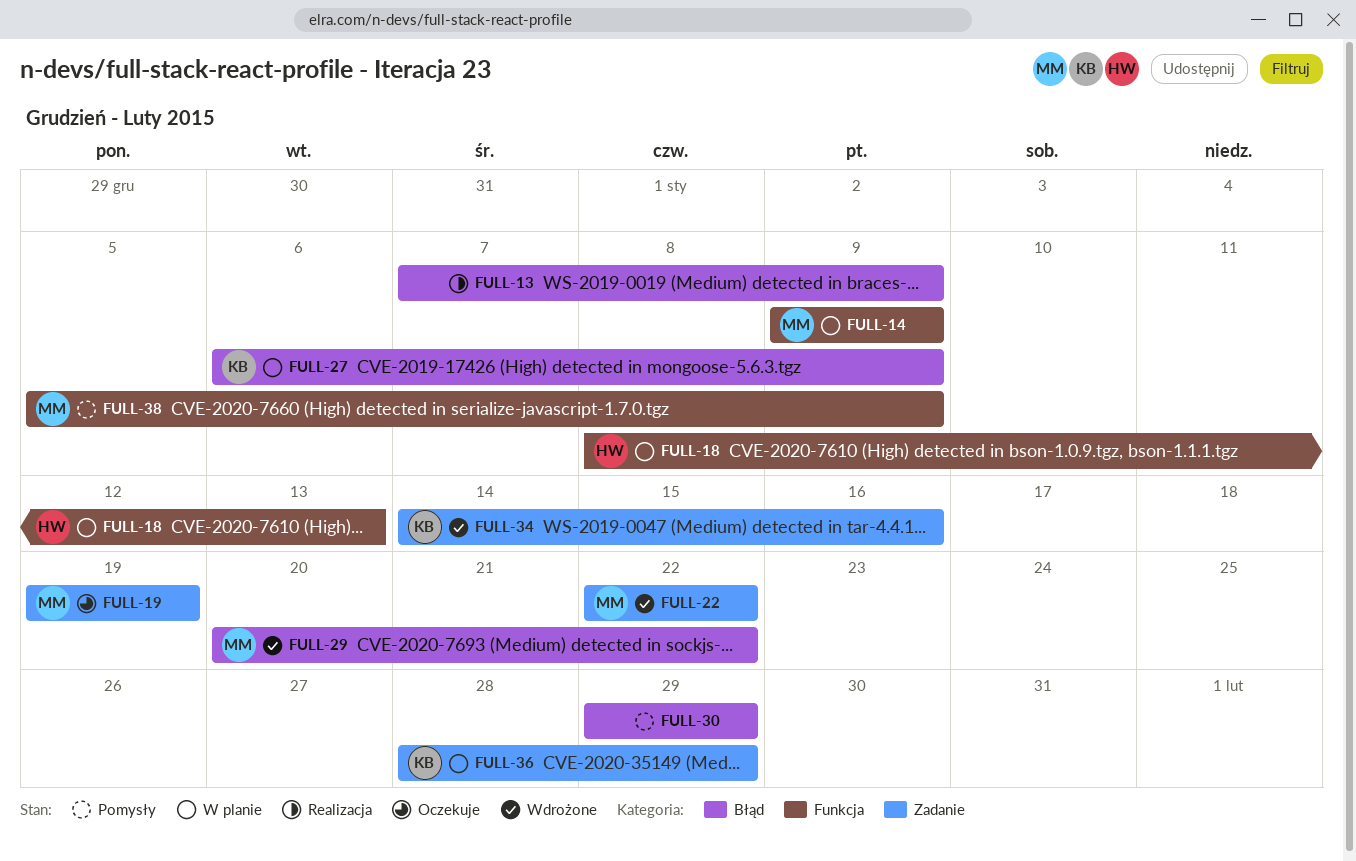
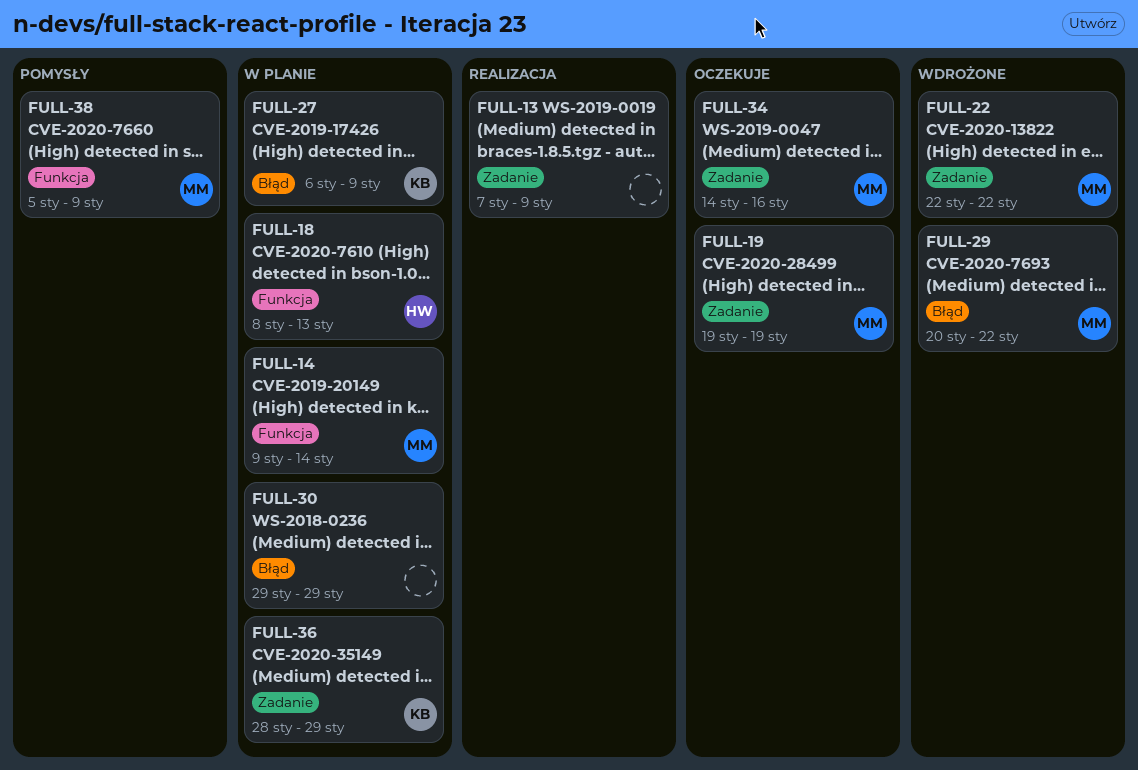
FULL-13, label: Błąd -> Zadanie
FULL-14, due: Jan 9 -> Jan 14
FULL-30, status: Pomysły -> W planie
FULL-34, status: Wdrożone -> Oczekuje
FULL-34, owner: KB -> MM

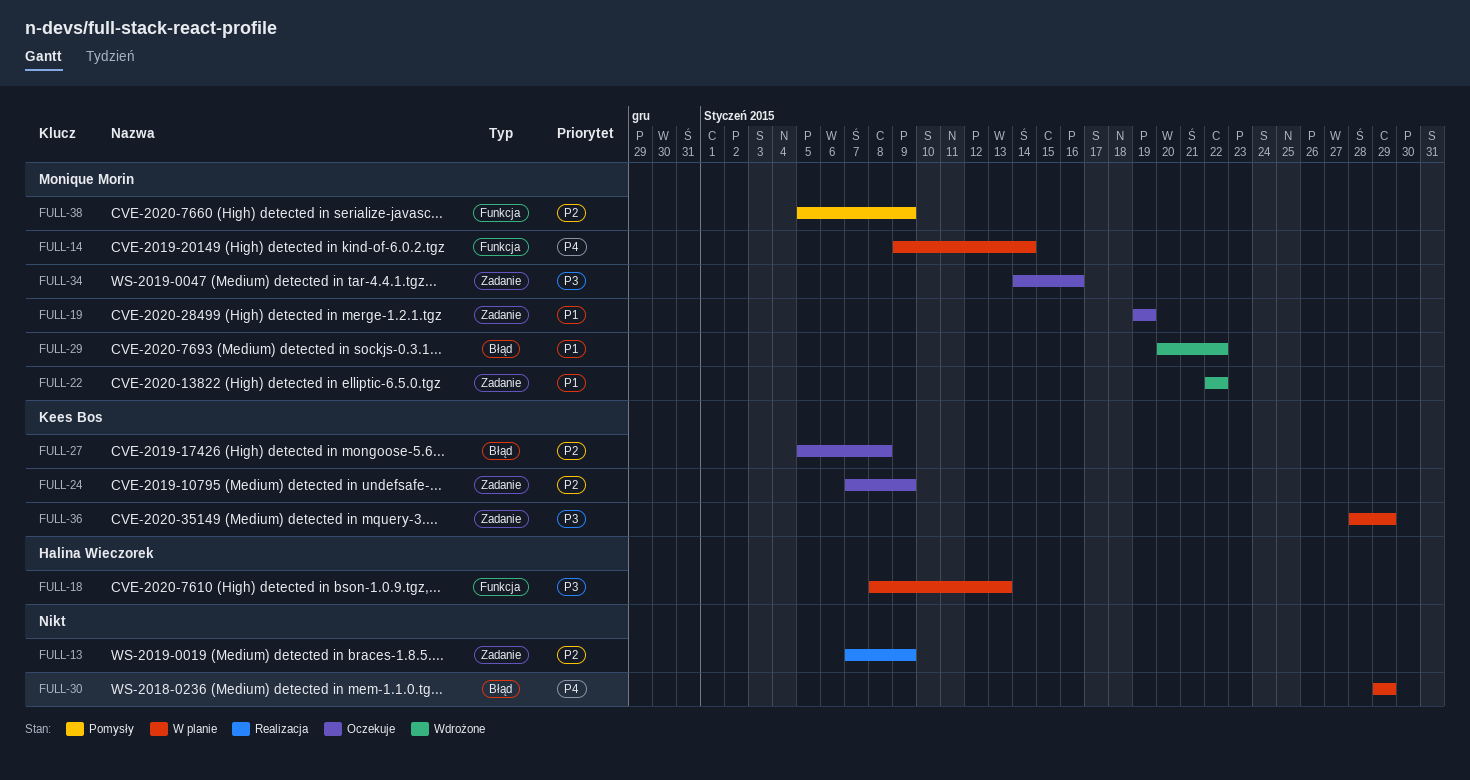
FULL-24: none -> present
FULL-27, status: W planie -> Oczekuje
FULL-27, start: Jan 6 -> Jan 5
FULL-27, due: Jan 9 -> Jan 8

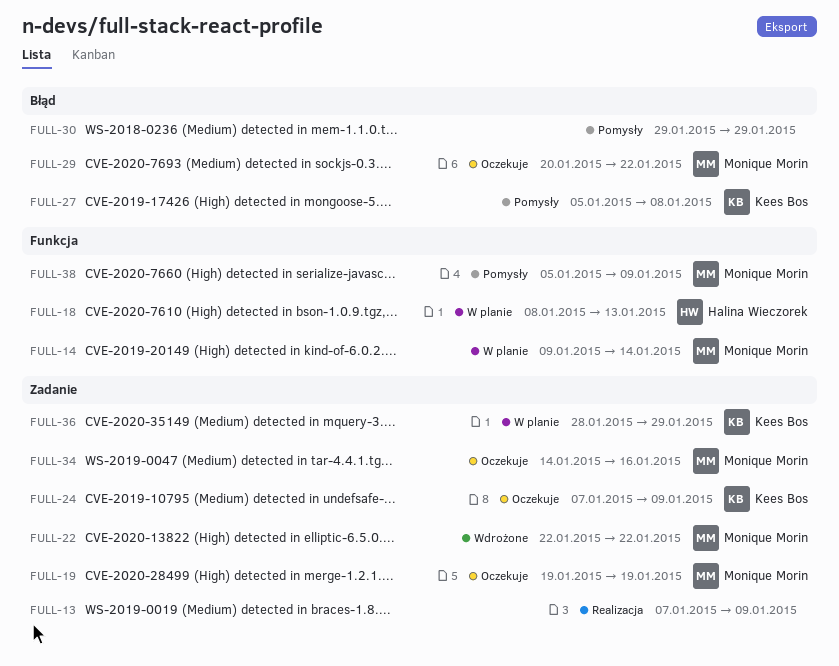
FULL-27, status: Oczekuje -> Pomysły
FULL-29, status: Wdrożone -> Oczekuje
FULL-30, status: W planie -> Pomysły

